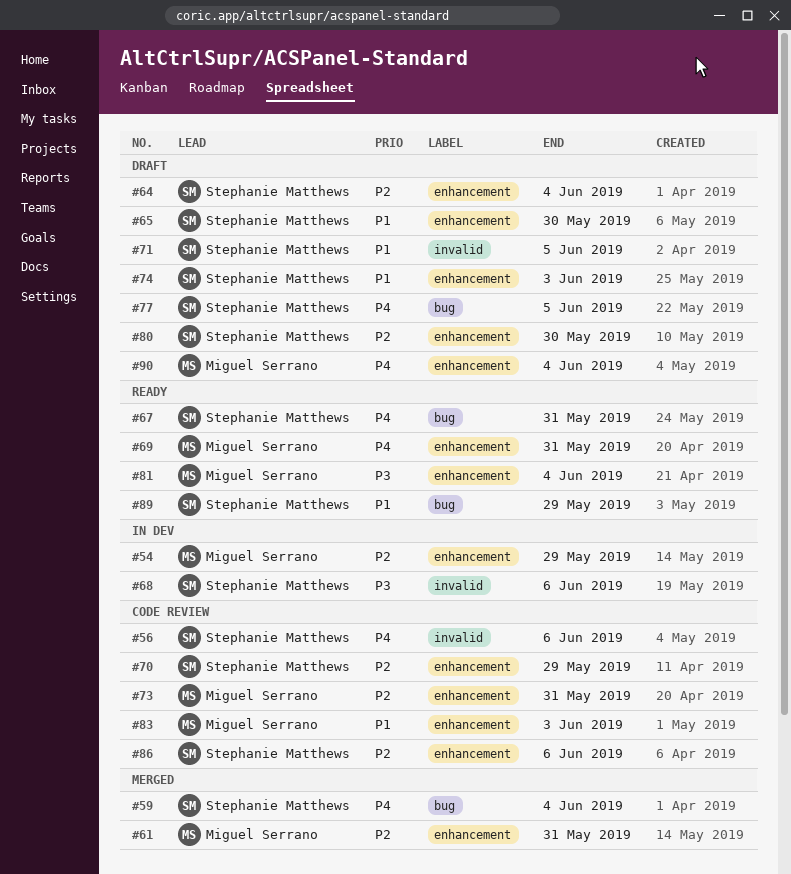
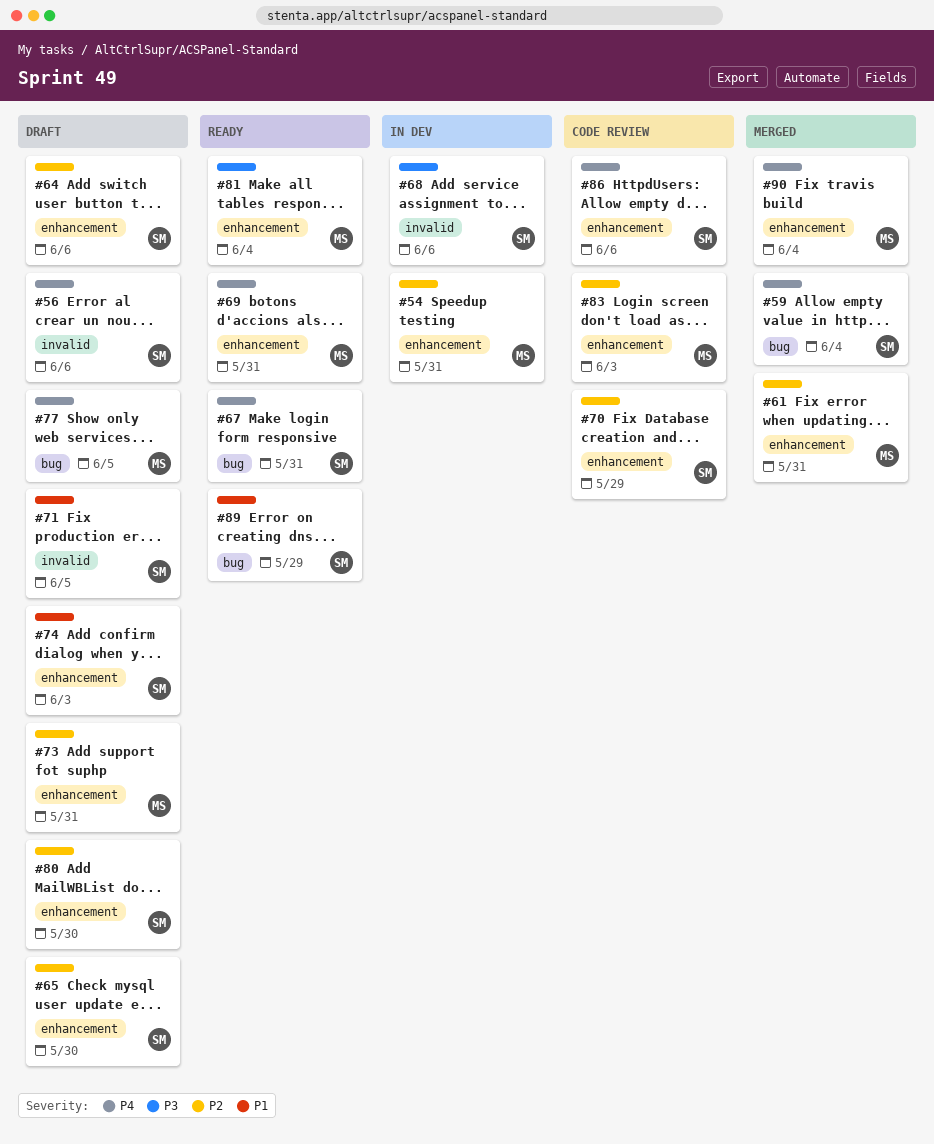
#54, due: May 29 -> May 31
#56, status: Code review -> Draft
#64, due: Jun 4 -> Jun 6
#65, priority: P1 -> P2
#73, status: Code review -> Draft
#77, owner: Stephanie Matthews -> Miguel Serrano
#83, priority: P1 -> P2
#86, priority: P2 -> P4
#90, status: Draft -> Merged

